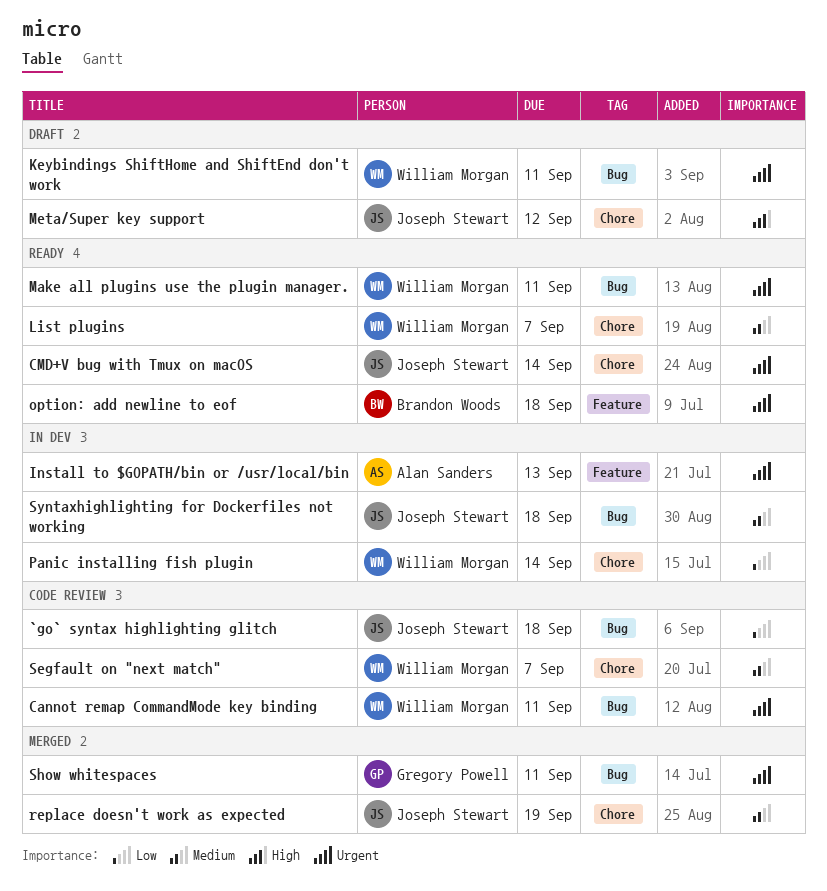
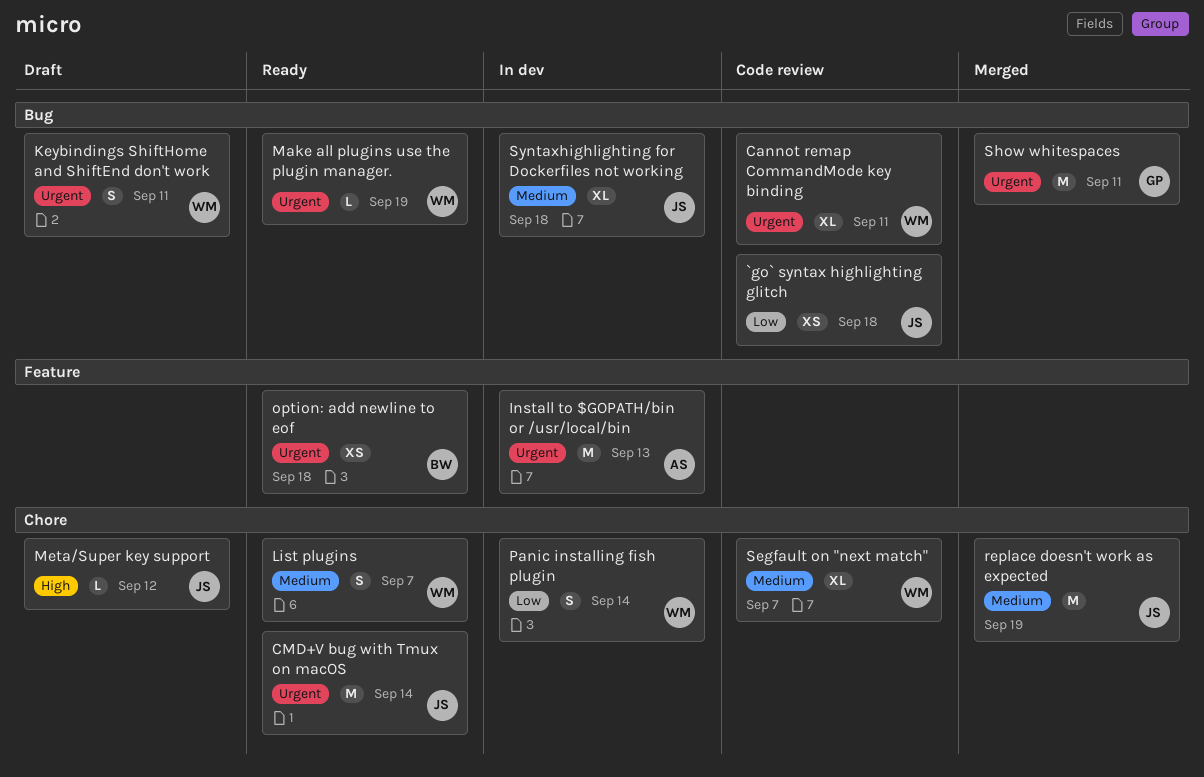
Make all plugins use the plugin manager., due: Sep 11 -> Sep 19

